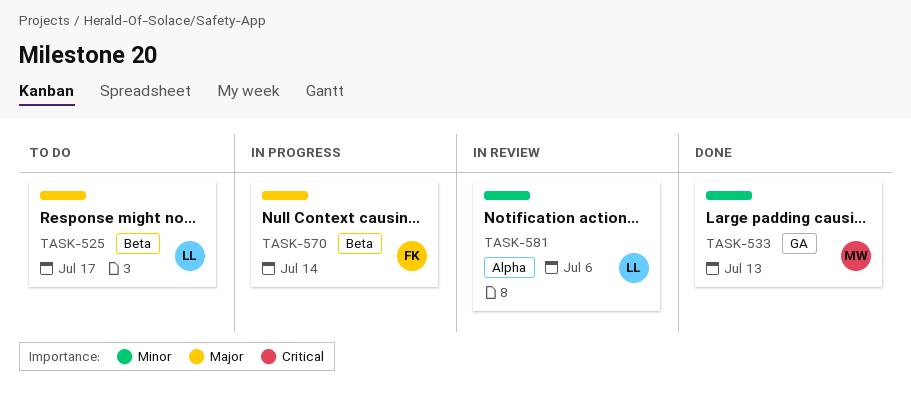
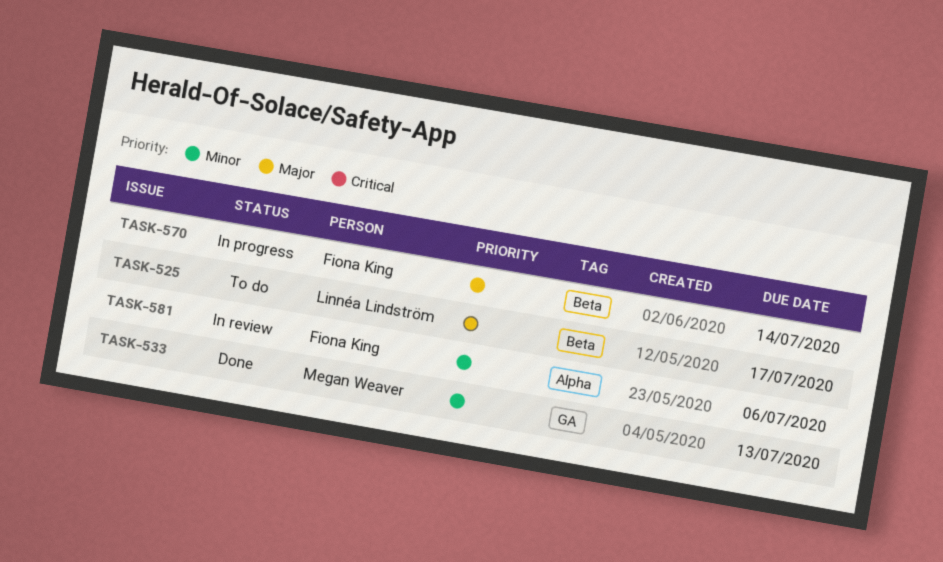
TASK-581, owner: Linnéa Lindström -> Fiona King

